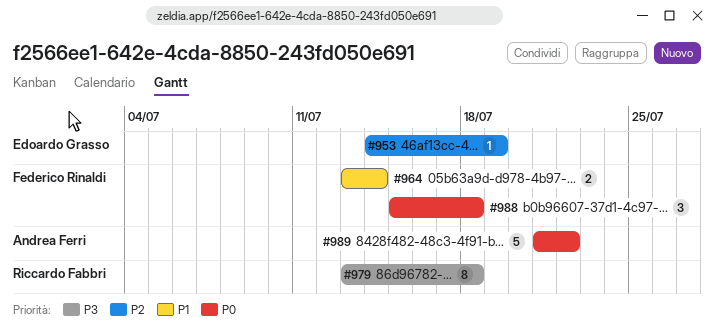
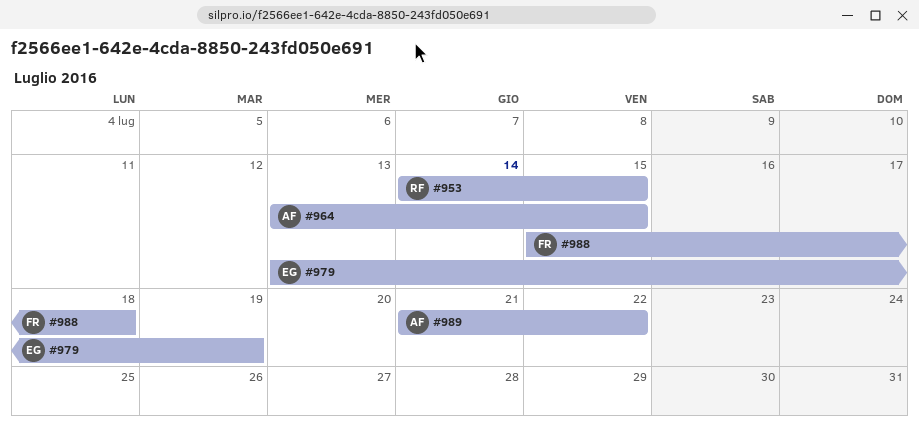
#953, owner: Edoardo Grasso -> Riccardo Fabbri
#953, due: Jul 19 -> Jul 15
#964, owner: Federico Rinaldi -> Andrea Ferri
#964, due: Jul 14 -> Jul 15
#979, owner: Riccardo Fabbri -> Edoardo Grasso
#979, due: Jul 18 -> Jul 19

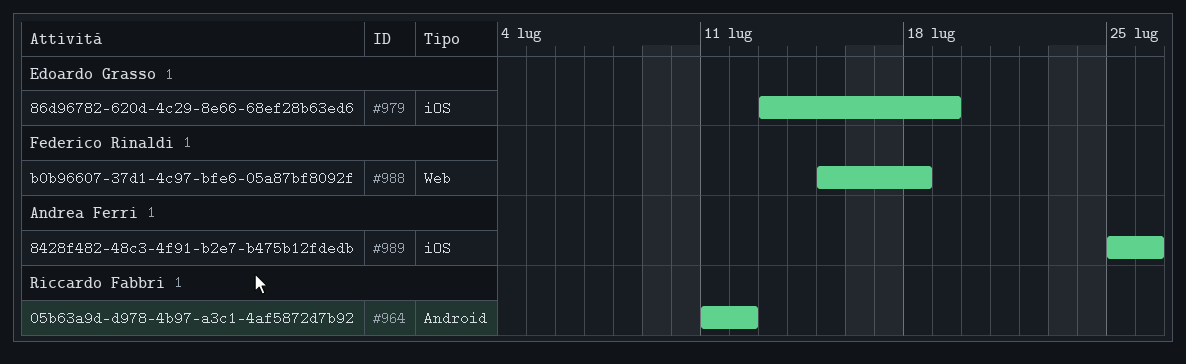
#953: present -> none
#964, owner: Andrea Ferri -> Riccardo Fabbri
#964, start: Jul 13 -> Jul 11
#964, due: Jul 15 -> Jul 12
#989, start: Jul 21 -> Jul 25
#989, due: Jul 22 -> Jul 26

